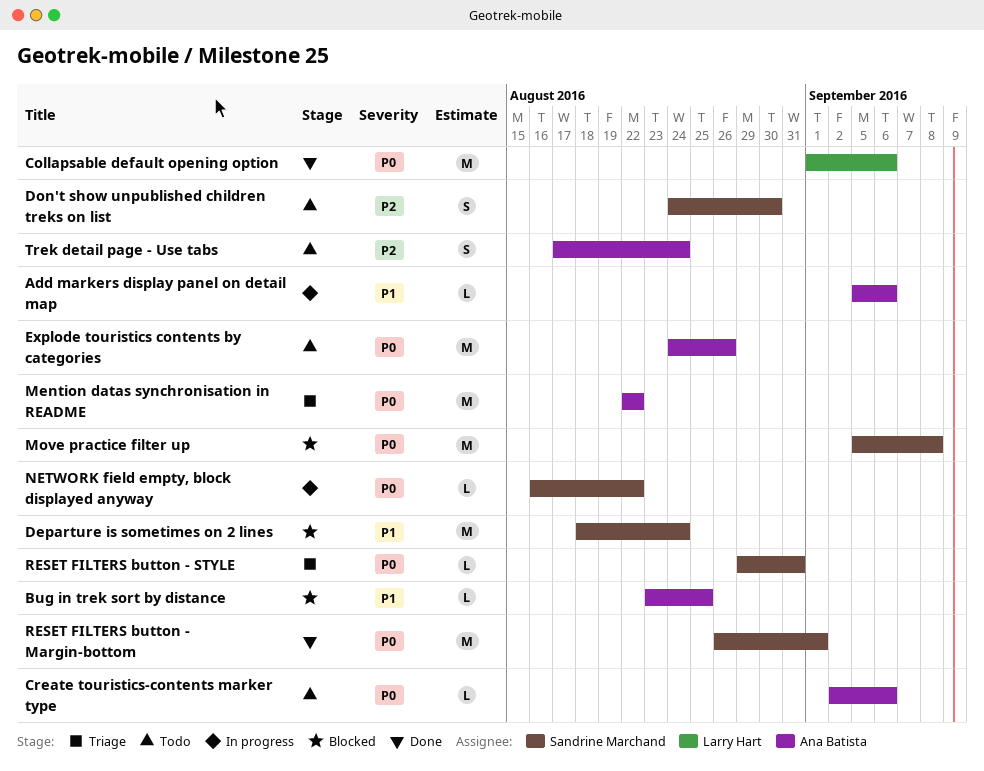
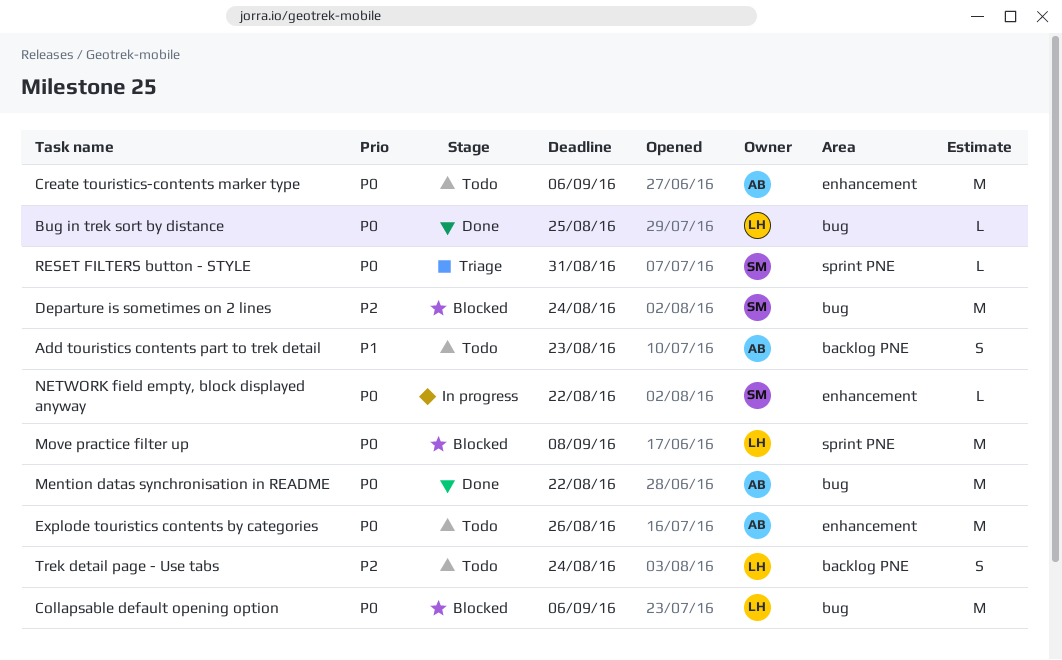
Add markers display panel on detail map: present -> none
Add touristics contents part to trek detail: none -> present
Bug in trek sort by distance, status: Blocked -> Done
Bug in trek sort by distance, owner: Ana Batista -> Larry Hart
Bug in trek sort by distance, priority: P1 -> P0
Collapsable default opening option, status: Done -> Blocked
Create touristics-contents marker type, estimate: L -> M
Departure is sometimes on 2 lines, priority: P1 -> P2
Don't show unpublished children treks on list: present -> none
Mention datas synchronisation in README, status: Triage -> Done
Move practice filter up, owner: Sandrine Marchand -> Larry Hart
RESET FILTERS button - Margin-bottom: present -> none
Trek detail page - Use tabs, owner: Ana Batista -> Larry Hart

